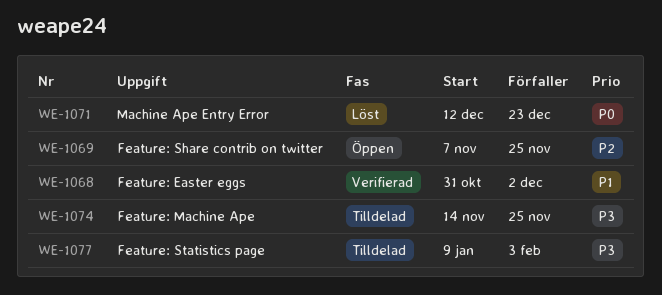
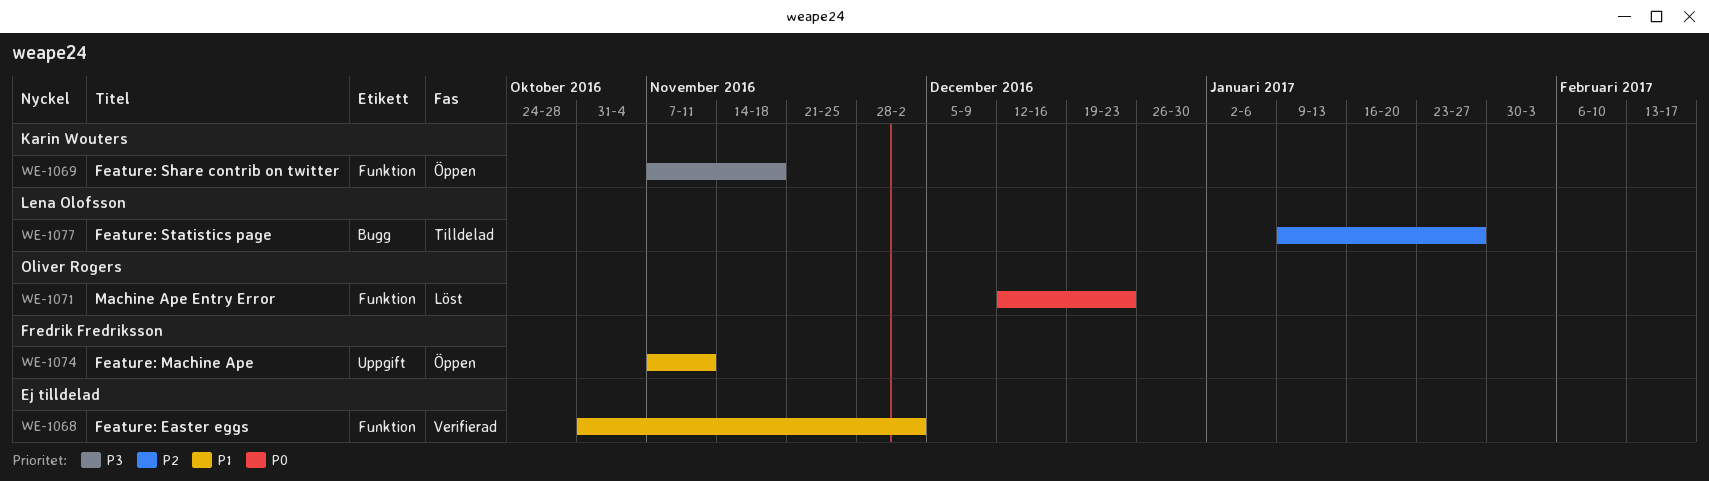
WE-1069, priority: P2 -> P3
WE-1069, due: Nov 25 -> Nov 18
WE-1074, status: Tilldelad -> Öppen
WE-1074, priority: P3 -> P1
WE-1074, start: Nov 14 -> Nov 7
WE-1074, due: Nov 25 -> Nov 11
WE-1077, priority: P3 -> P2
WE-1077, due: Feb 3 -> Jan 27

